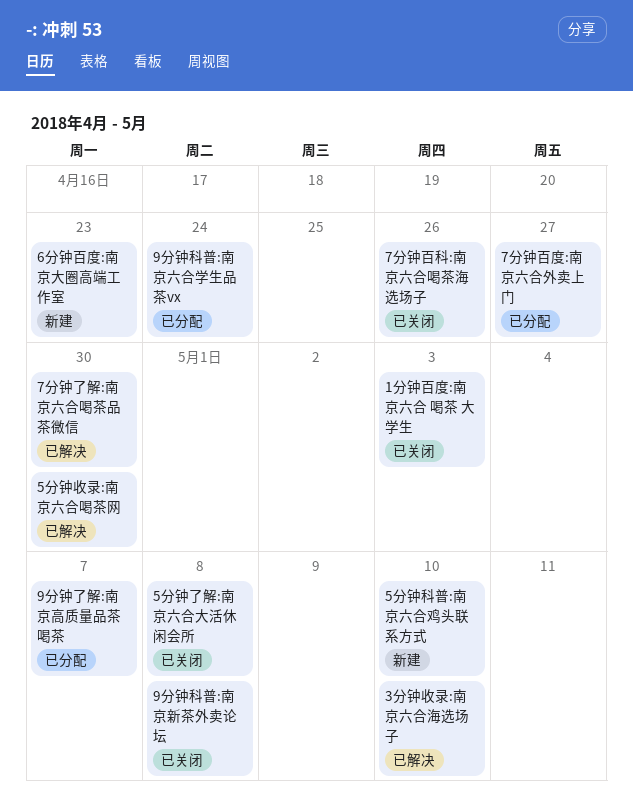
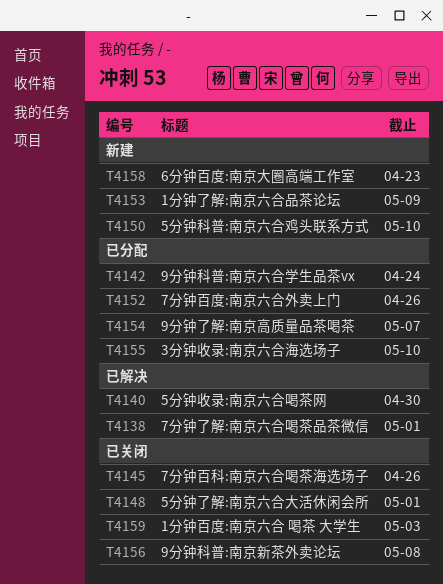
1分钟了解:南京六合品茶论坛: none -> present
3分钟收录:南京六合海选场子, status: 已解决 -> 已分配
5分钟了解:南京六合大活休闲会所, due: May 8 -> May 1
7分钟了解:南京六合喝茶品茶微信, due: Apr 30 -> May 1
7分钟百度:南京六合外卖上门, due: Apr 27 -> Apr 26

